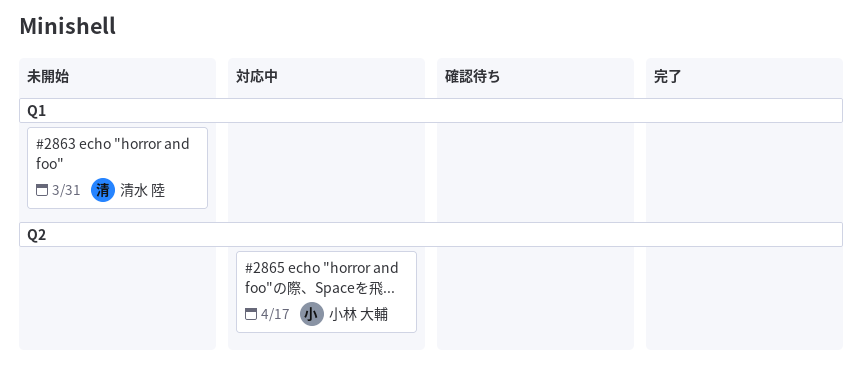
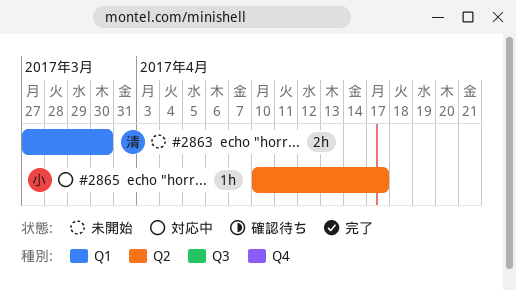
#2863, due: Mar 31 -> Mar 30

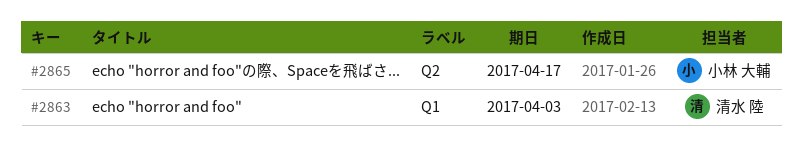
#2863, due: Mar 30 -> Apr 3

